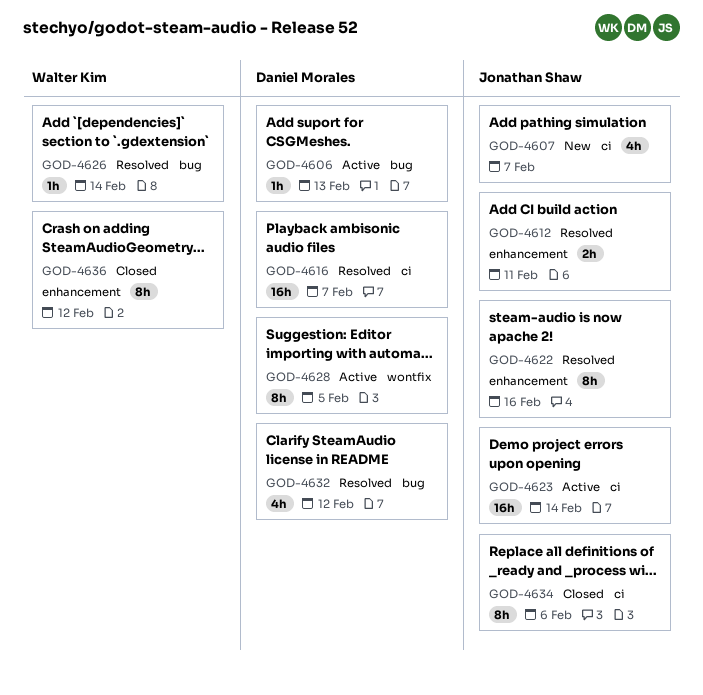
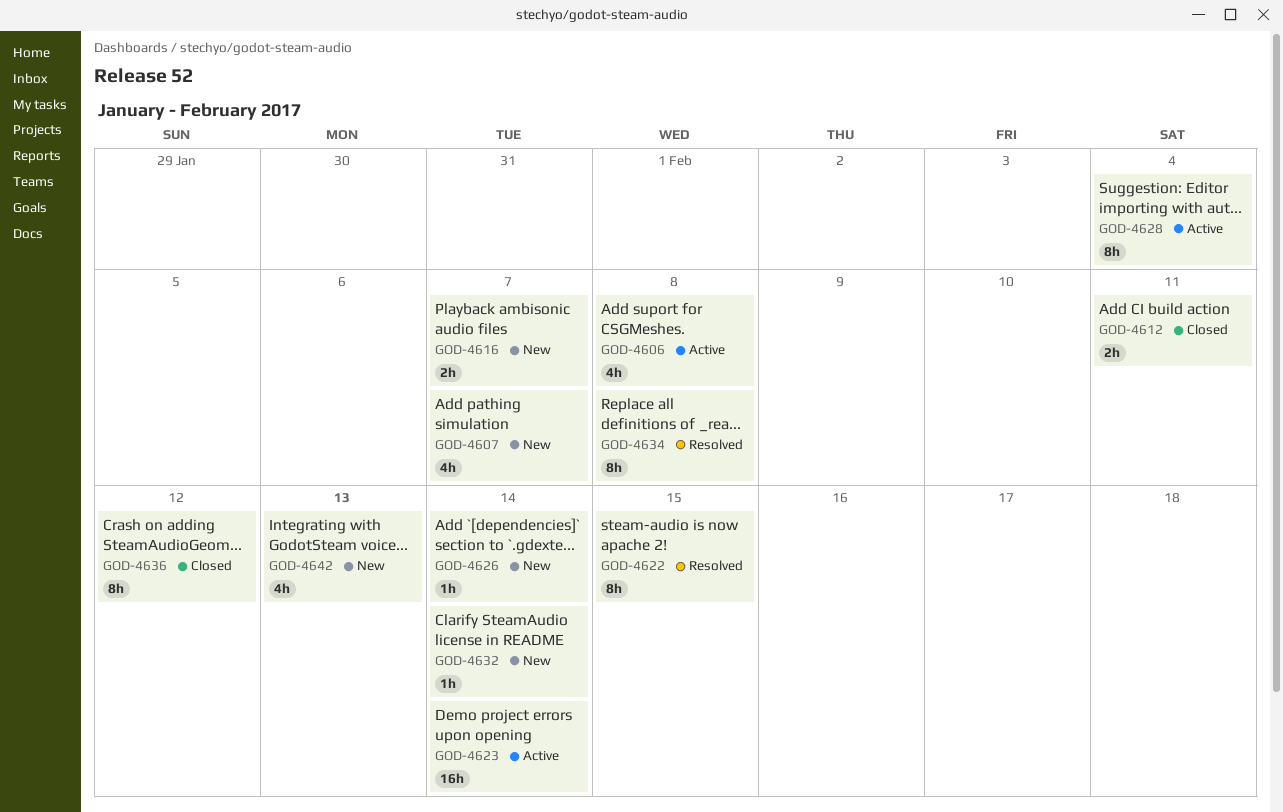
GOD-4606, estimate: 1h -> 4h
GOD-4606, due: Feb 13 -> Feb 8
GOD-4612, status: Resolved -> Closed
GOD-4616, status: Resolved -> New
GOD-4616, estimate: 16h -> 2h
GOD-4622, due: Feb 16 -> Feb 15
GOD-4626, status: Resolved -> New
GOD-4628, due: Feb 5 -> Feb 4
GOD-4632, status: Resolved -> New
GOD-4632, estimate: 4h -> 1h
GOD-4632, due: Feb 12 -> Feb 14
GOD-4634, status: Closed -> Resolved
GOD-4634, due: Feb 6 -> Feb 8
GOD-4642: none -> present

